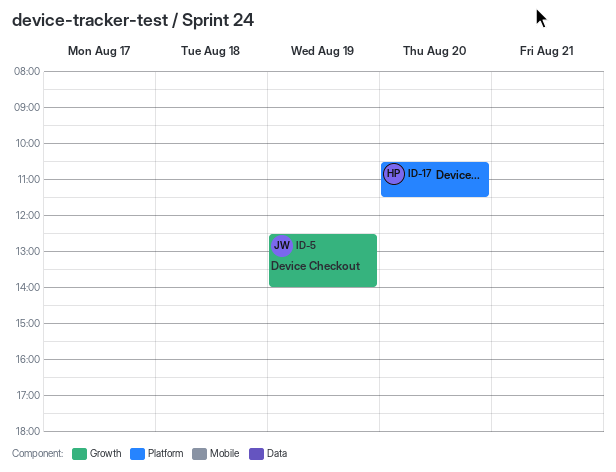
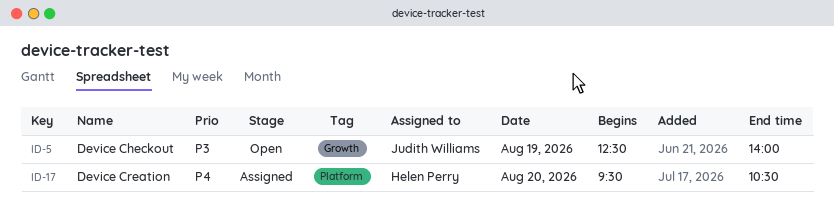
ID-17, begins: 10:30 -> 09:30
ID-17, ends: 11:30 -> 10:30

